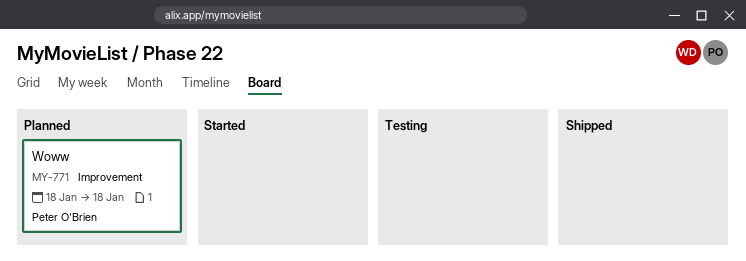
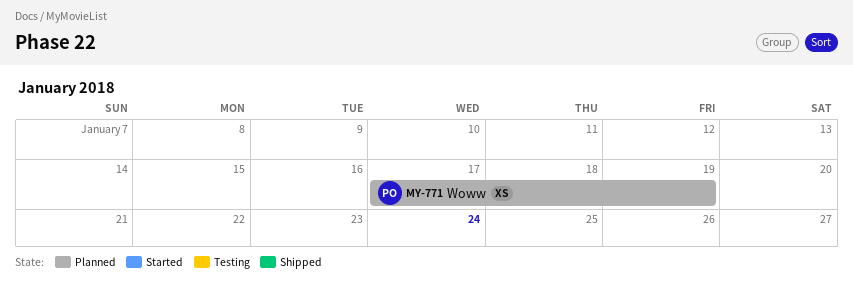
MY-771, start: Jan 18 -> Jan 17
MY-771, due: Jan 18 -> Jan 19

